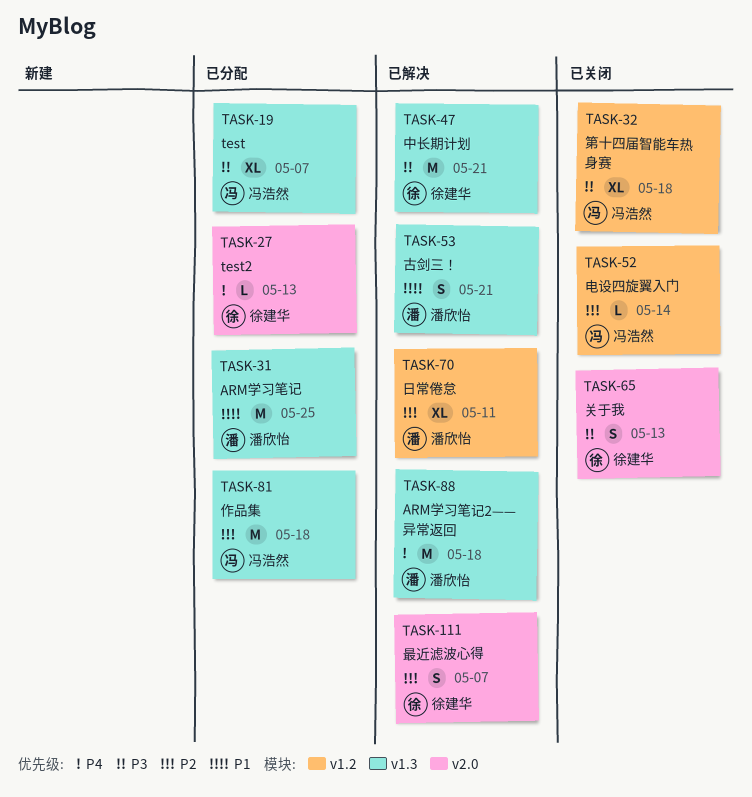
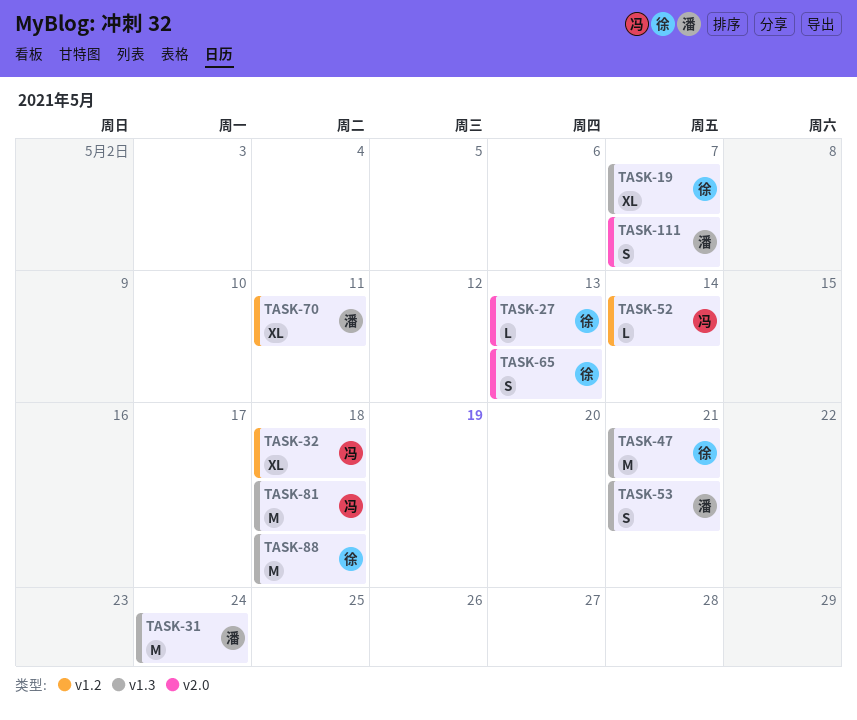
TASK-19, owner: 冯浩然 -> 徐建华
TASK-31, due: May 25 -> May 24
TASK-88, owner: 潘欣怡 -> 徐建华
TASK-111, owner: 徐建华 -> 潘欣怡

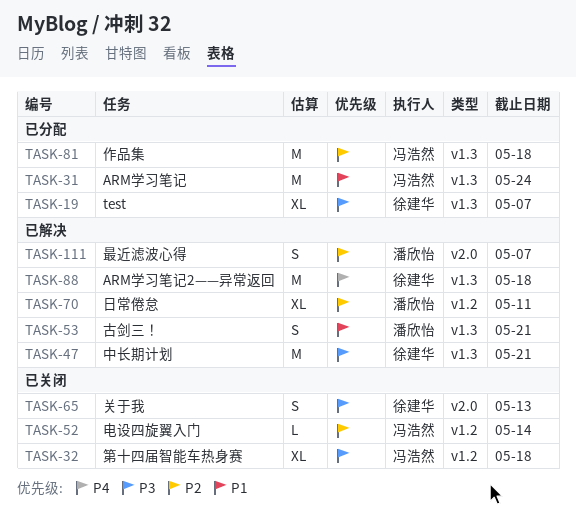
TASK-27: present -> none
TASK-31, owner: 潘欣怡 -> 冯浩然

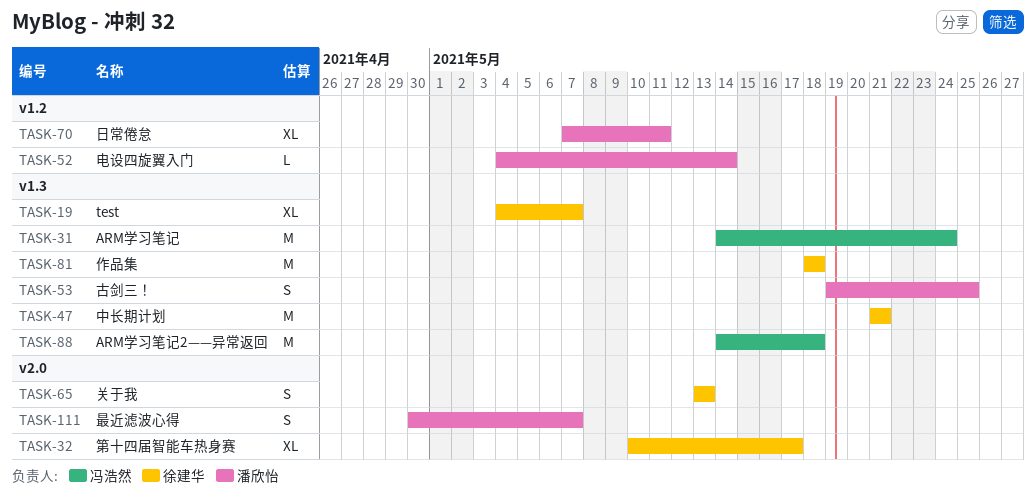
TASK-32, owner: 冯浩然 -> 徐建华
TASK-32, label: v1.2 -> v2.0
TASK-32, due: May 18 -> May 17
TASK-52, owner: 冯浩然 -> 潘欣怡
TASK-53, due: May 21 -> May 25
TASK-81, owner: 冯浩然 -> 徐建华
TASK-88, owner: 徐建华 -> 冯浩然

